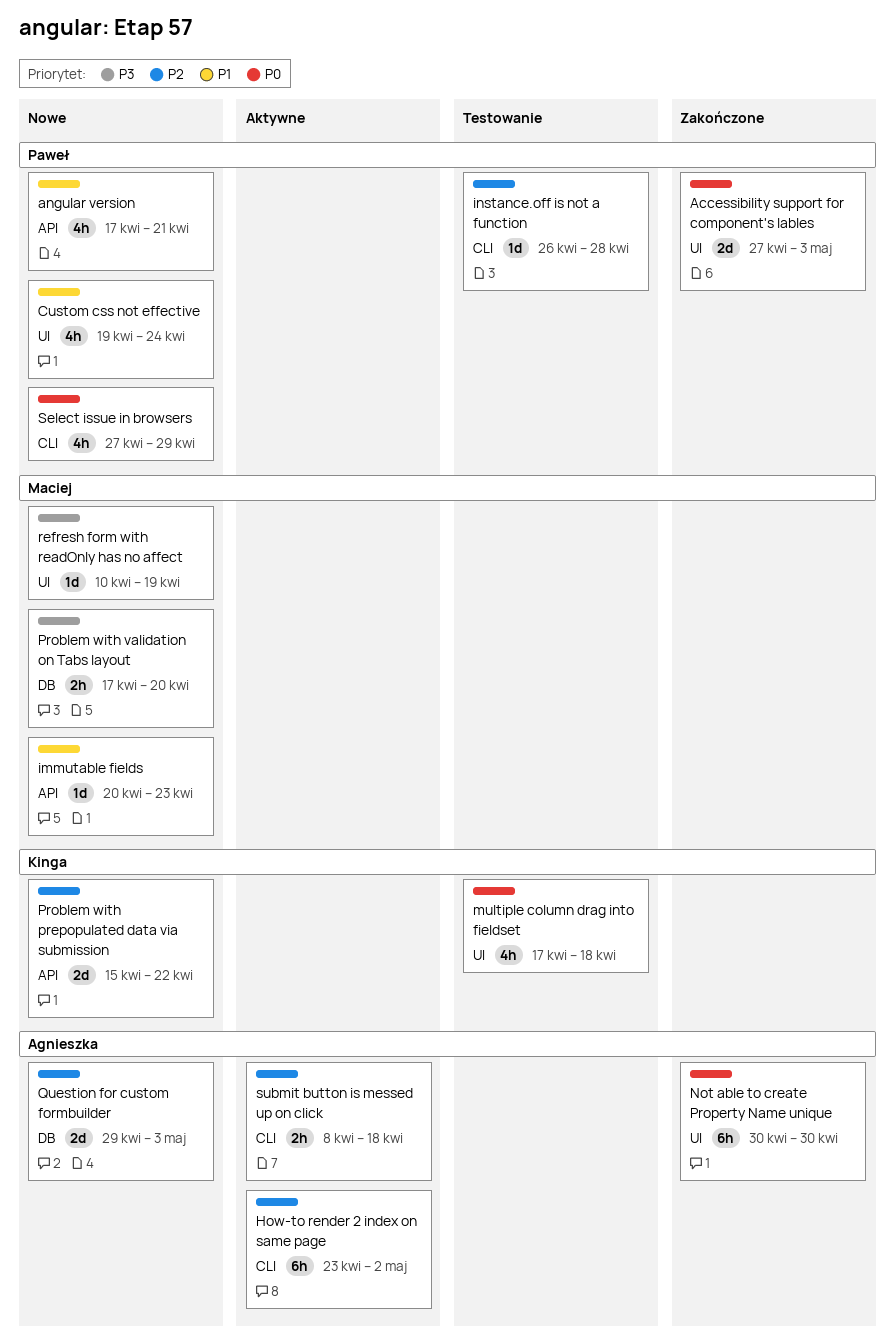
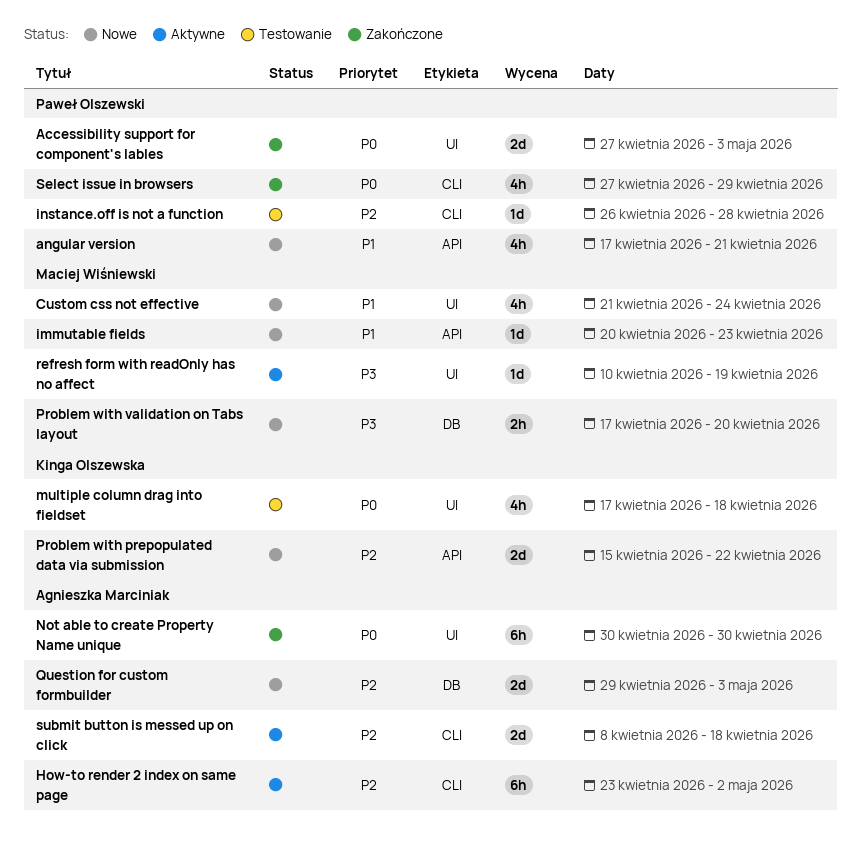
Custom css not effective, owner: Paweł Olszewski -> Maciej Wiśniewski
Custom css not effective, start: Apr 19 -> Apr 21
refresh form with readOnly has no affect, status: Nowe -> Aktywne
Select issue in browsers, status: Nowe -> Zakończone
submit button is messed up on click, estimate: 2h -> 2d

